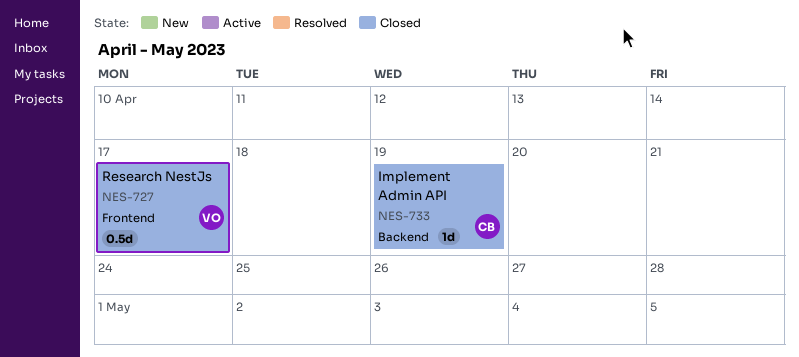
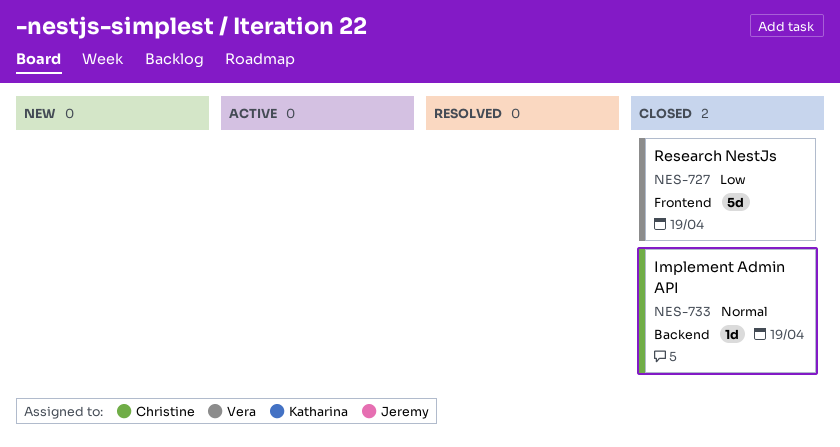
NES-727, estimate: 0.5d -> 5d
NES-727, due: Apr 17 -> Apr 19

